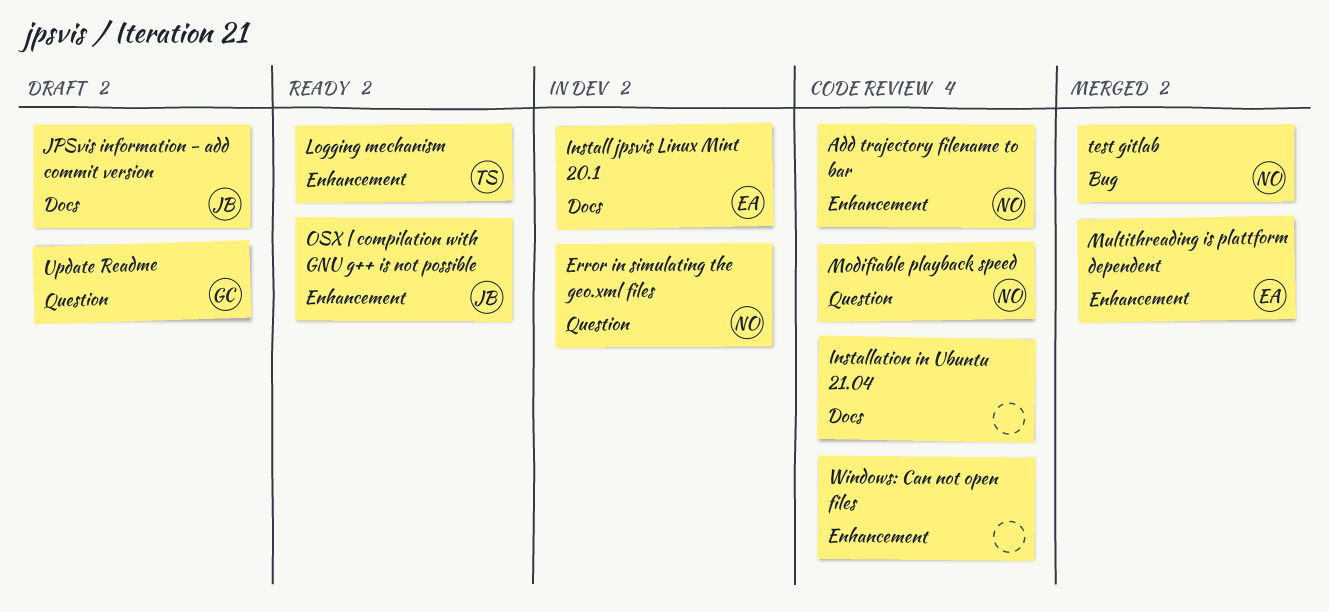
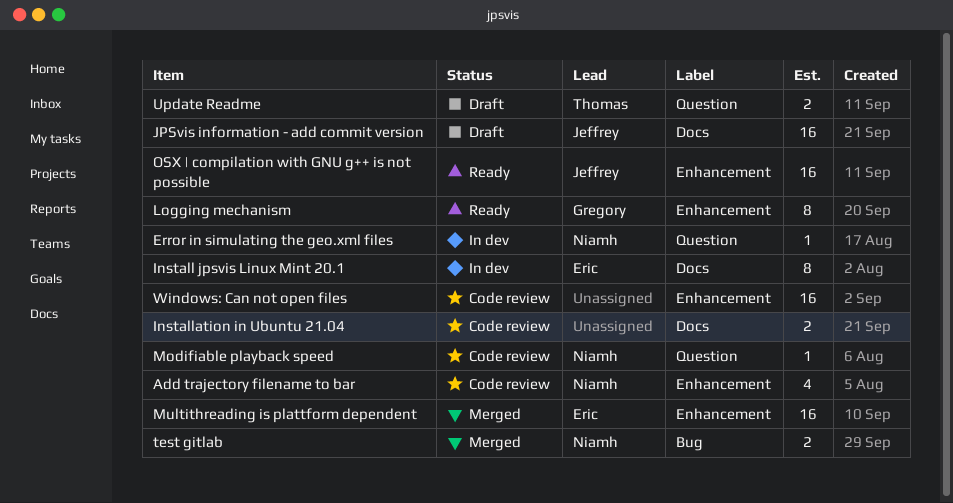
Logging mechanism, owner: Thomas -> Gregory
Update Readme, owner: Gregory -> Thomas

